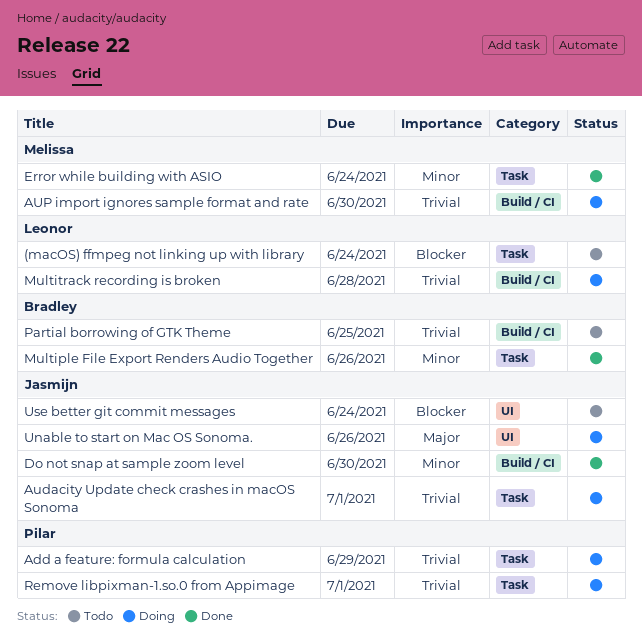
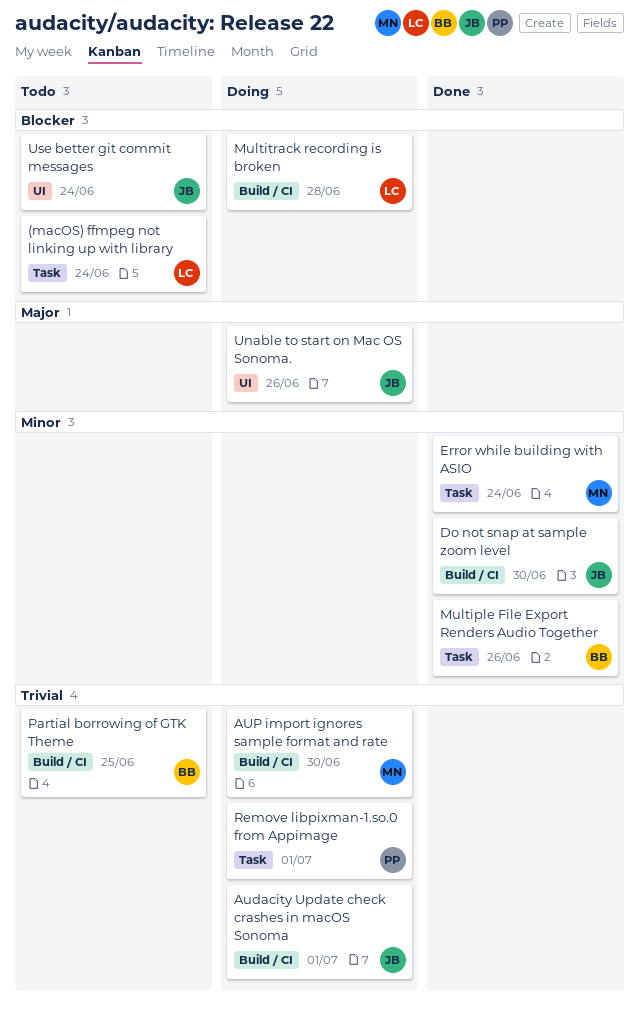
Add a feature: formula calculation: present -> none
Audacity Update check crashes in macOS Sonoma, label: Task -> Build / CI
Multitrack recording is broken, priority: Trivial -> Blocker

